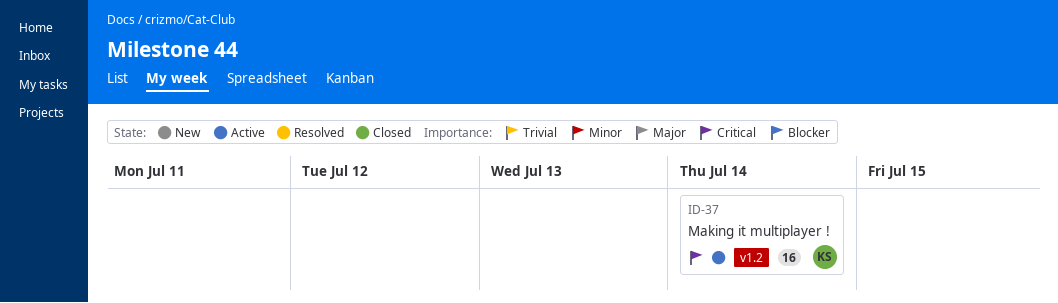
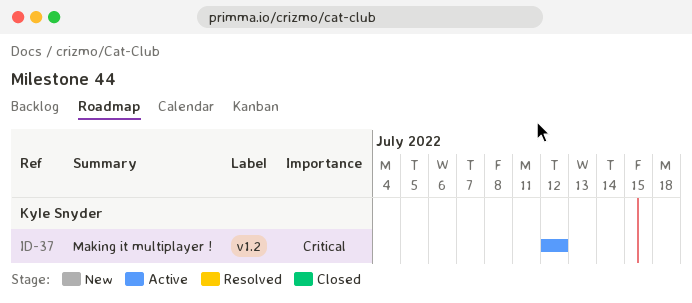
ID-37, due: Jul 14 -> Jul 12

